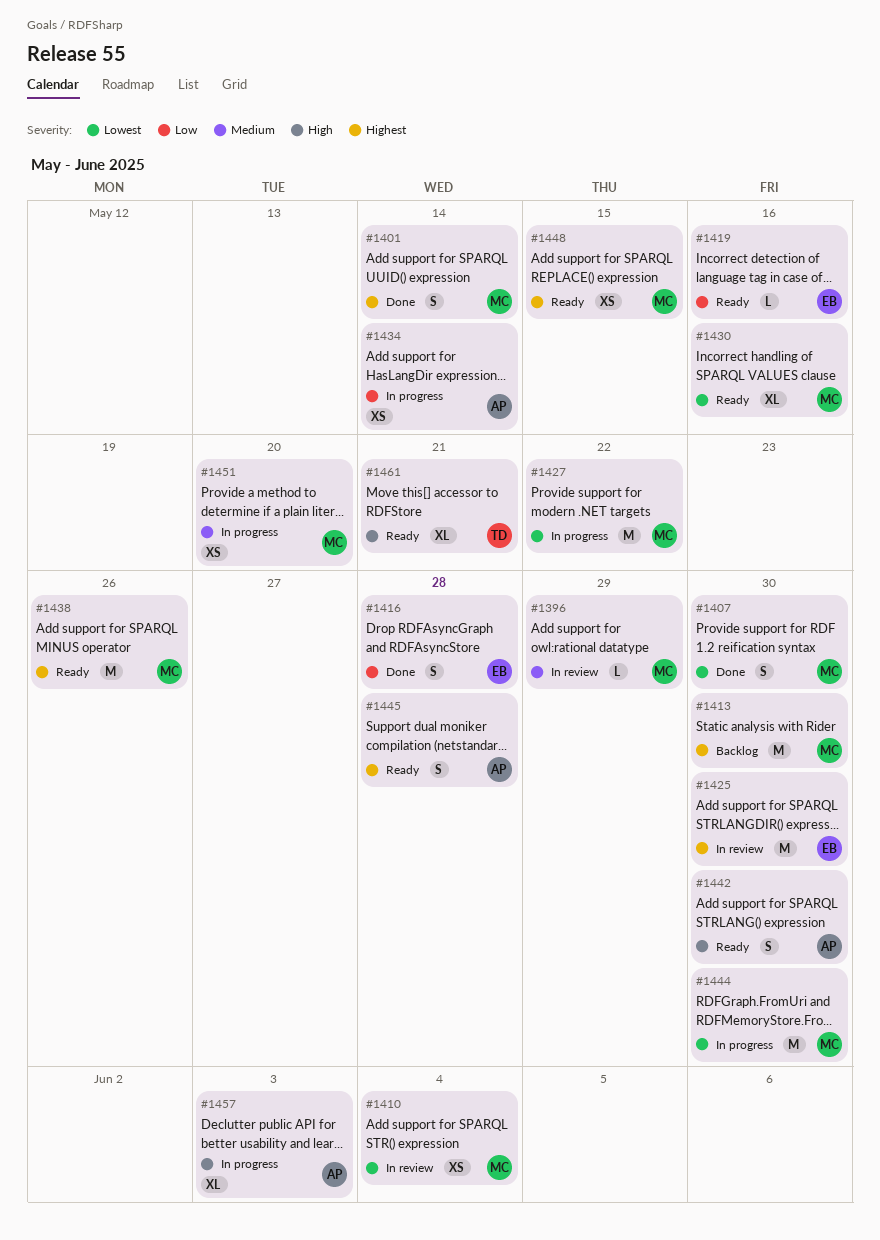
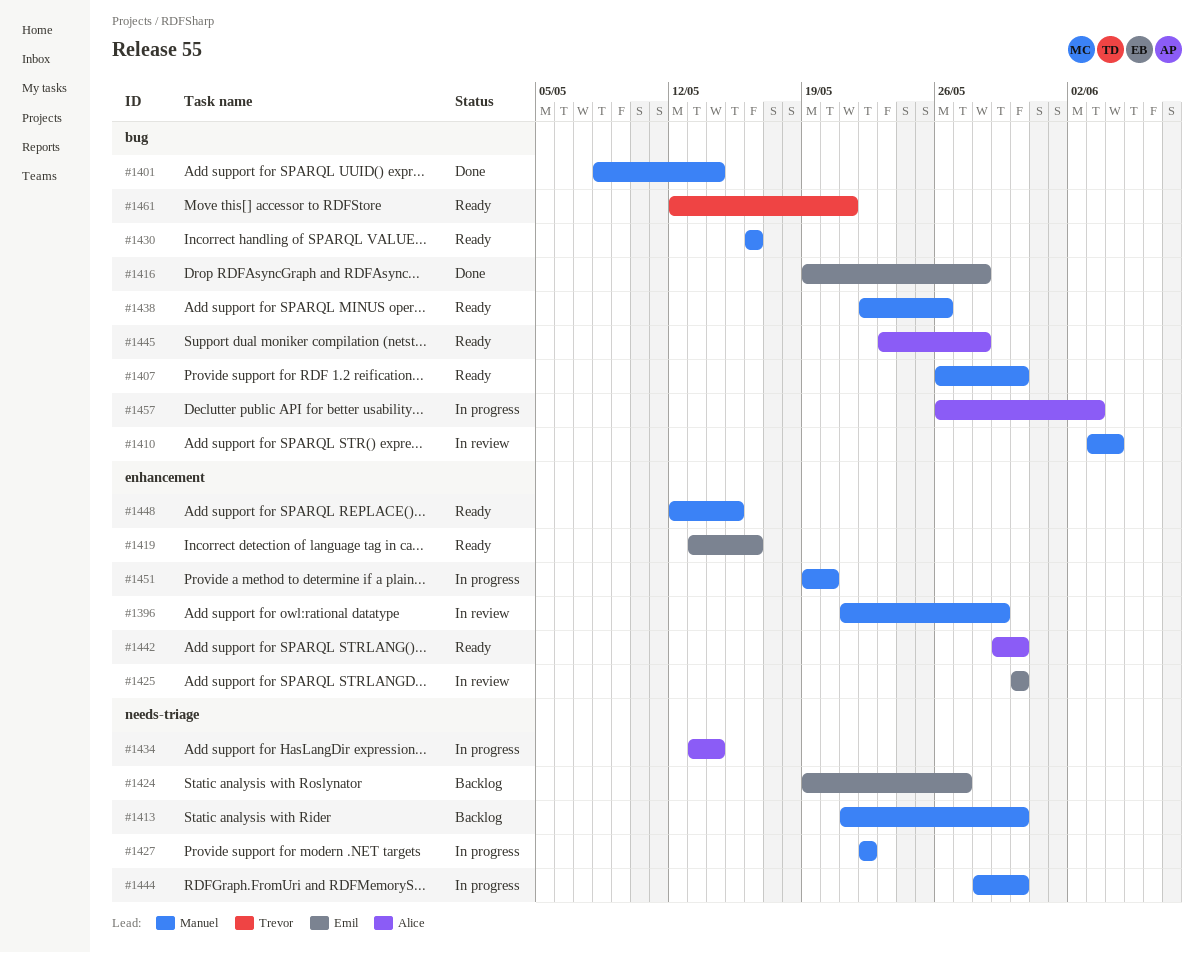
#1407, status: Done -> Ready
#1424: none -> present

